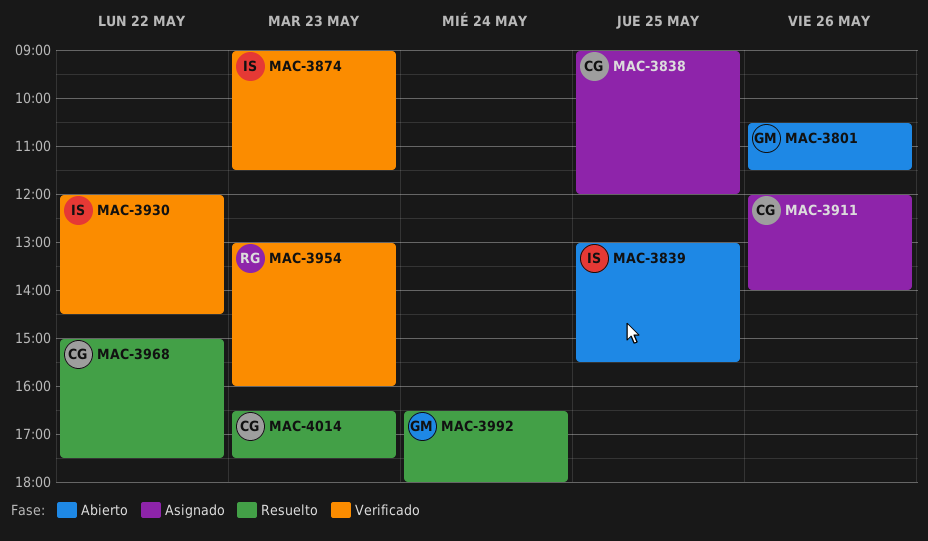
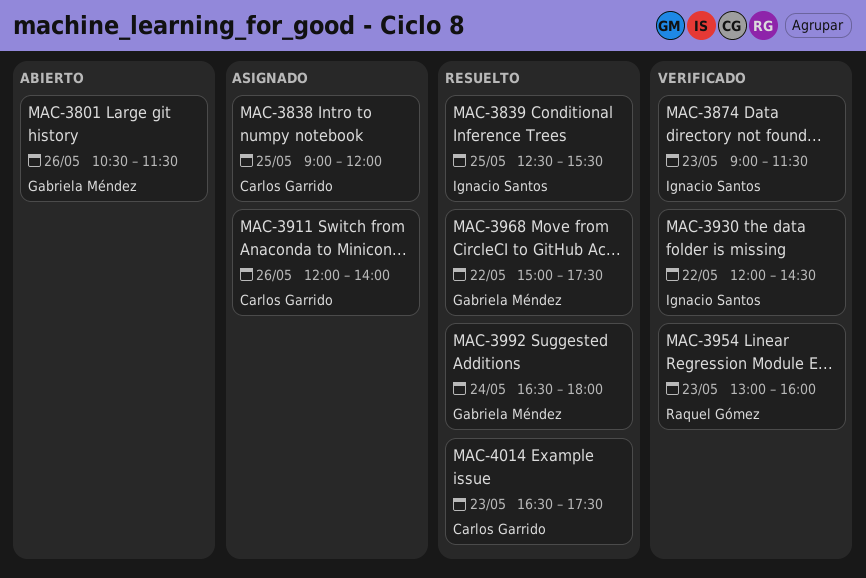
MAC-3839, status: Abierto -> Resuelto
MAC-3839, begins: 13:00 -> 12:30
MAC-3968, owner: Carlos Garrido -> Gabriela Méndez

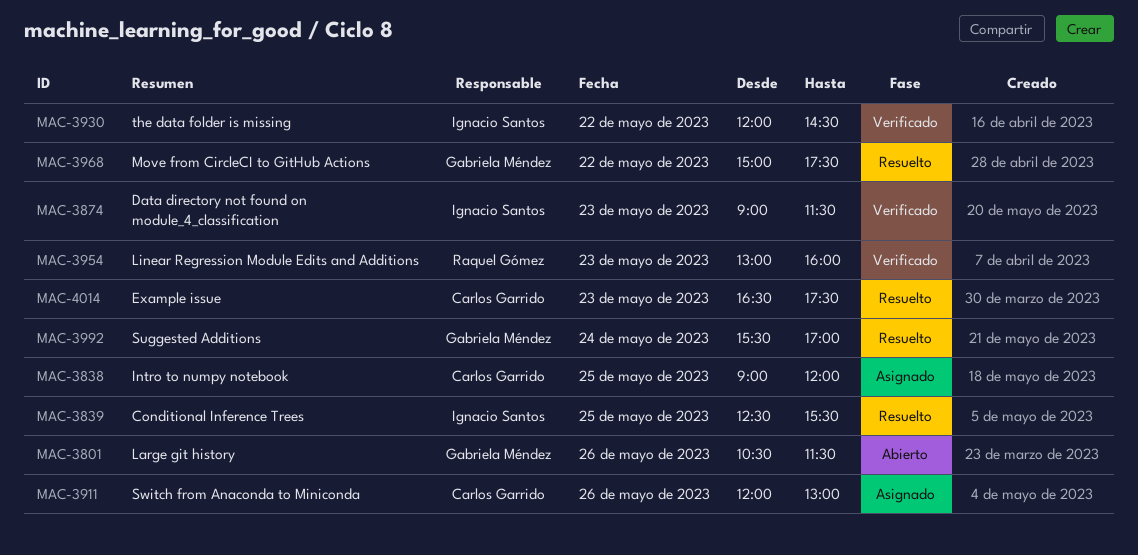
MAC-3911, ends: 14:00 -> 13:00
MAC-3992, begins: 16:30 -> 15:30
MAC-3992, ends: 18:00 -> 17:00

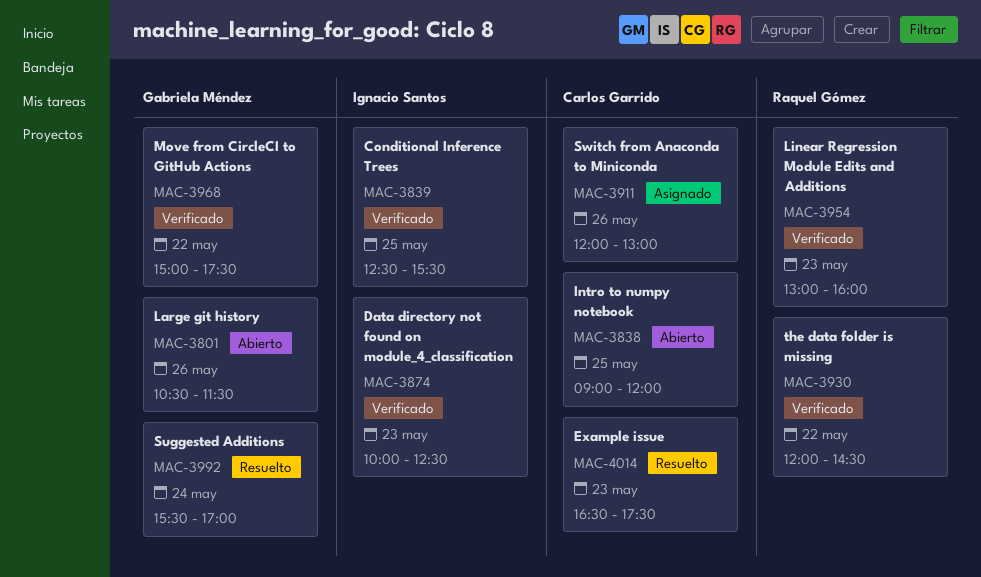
MAC-3838, status: Asignado -> Abierto
MAC-3839, status: Resuelto -> Verificado
MAC-3874, begins: 09:00 -> 10:00
MAC-3874, ends: 11:30 -> 12:30
MAC-3930, owner: Ignacio Santos -> Raquel Gómez
MAC-3968, status: Resuelto -> Verificado

